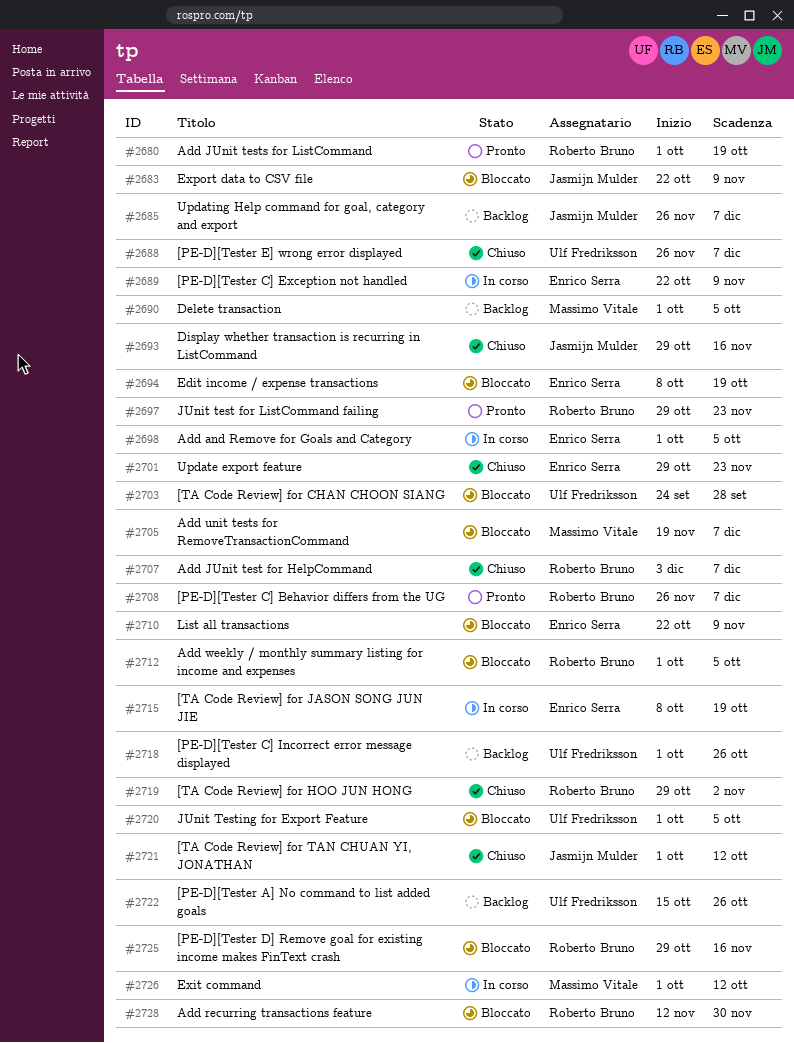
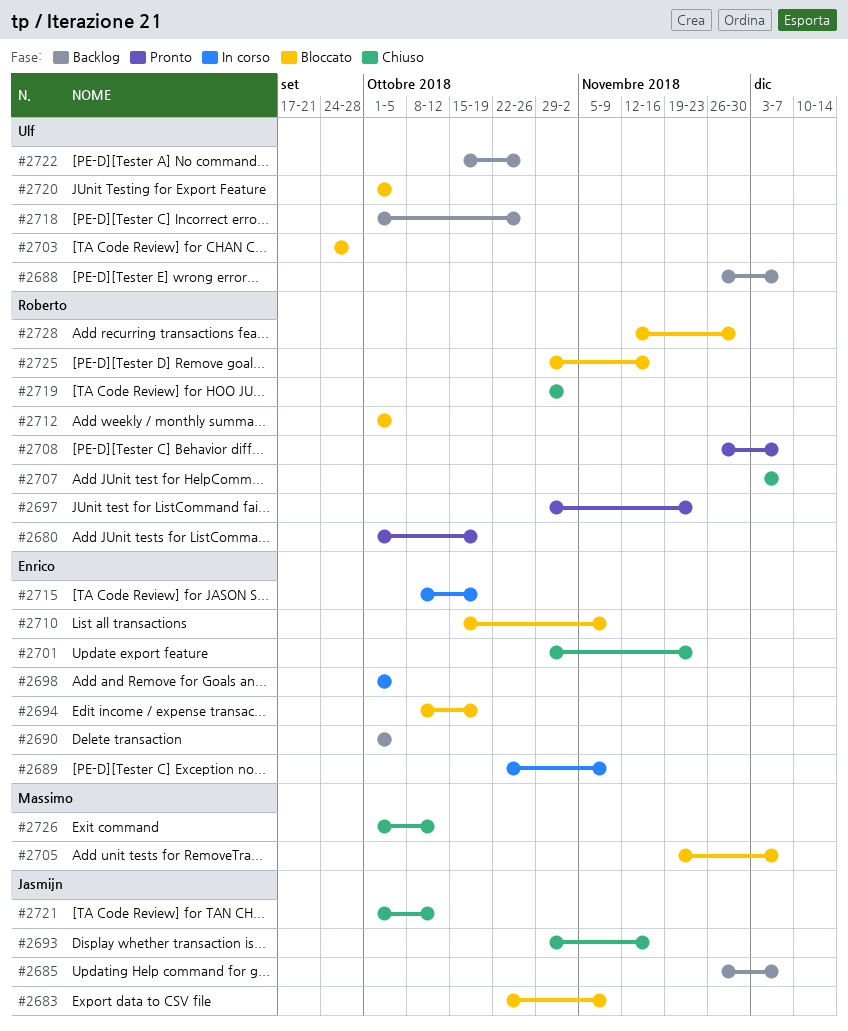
#2688, status: Chiuso -> Backlog
#2690, owner: Massimo Vitale -> Enrico Serra
#2710, start: Oct 22 -> Oct 15
#2726, status: In corso -> Chiuso

